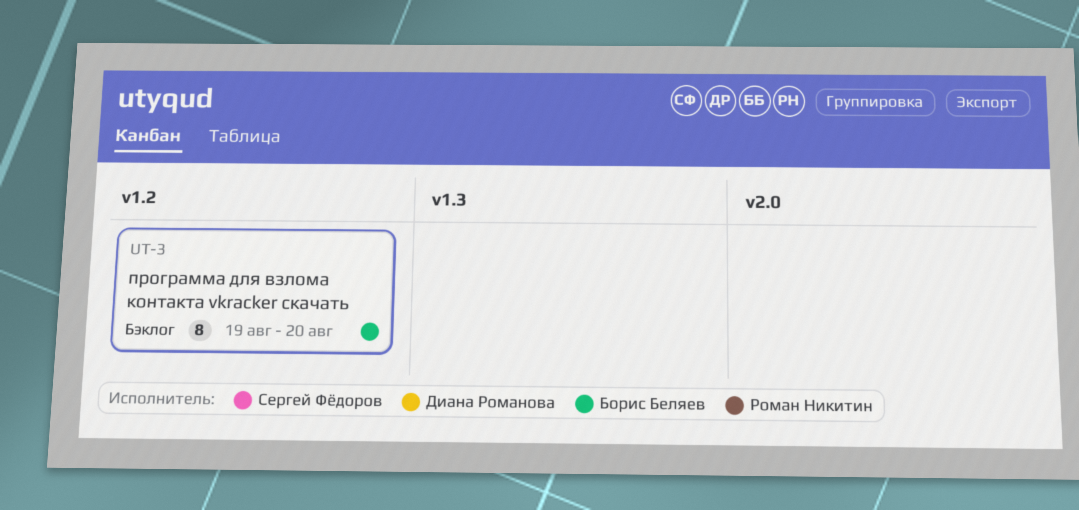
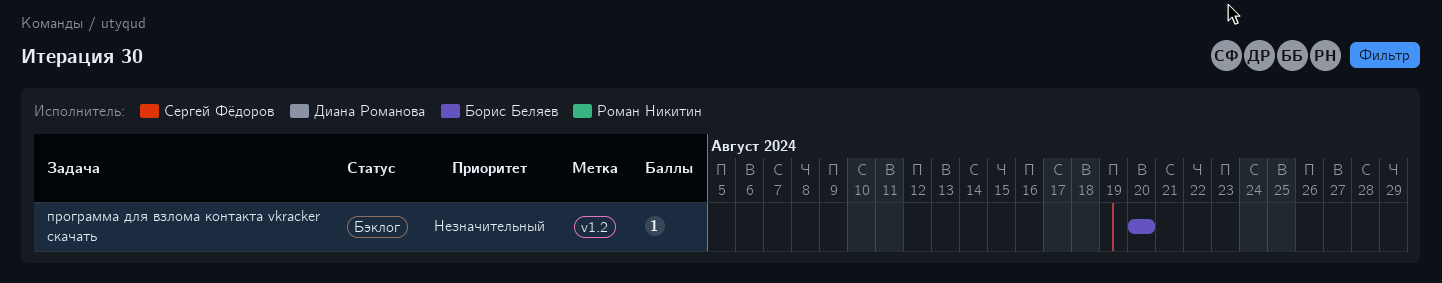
программа для взлома контакта vkracker скачать, estimate: 8 -> 1
программа для взлома контакта vkracker скачать, start: Aug 19 -> Aug 20

